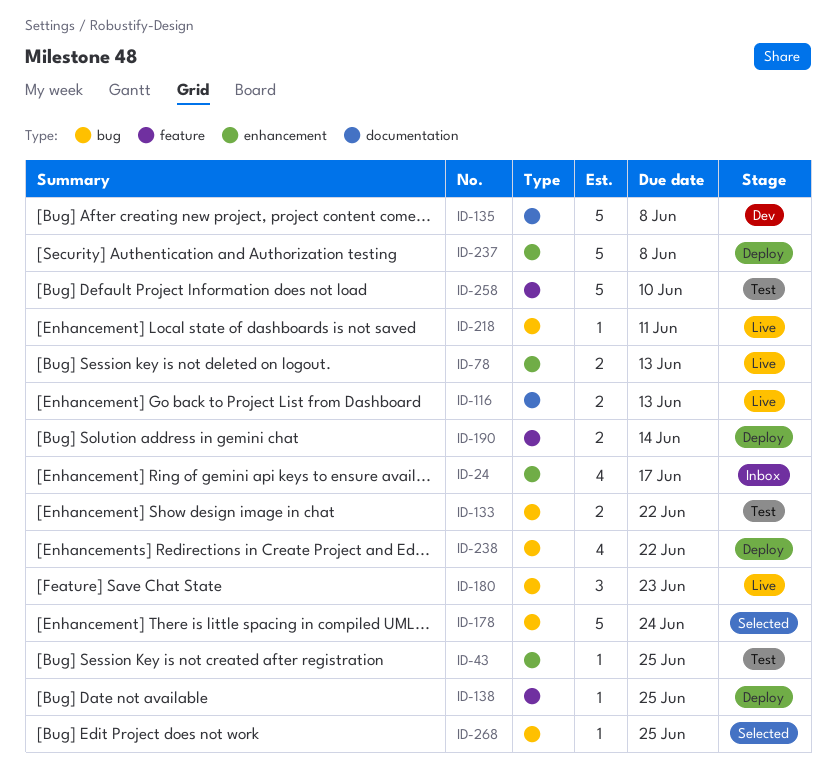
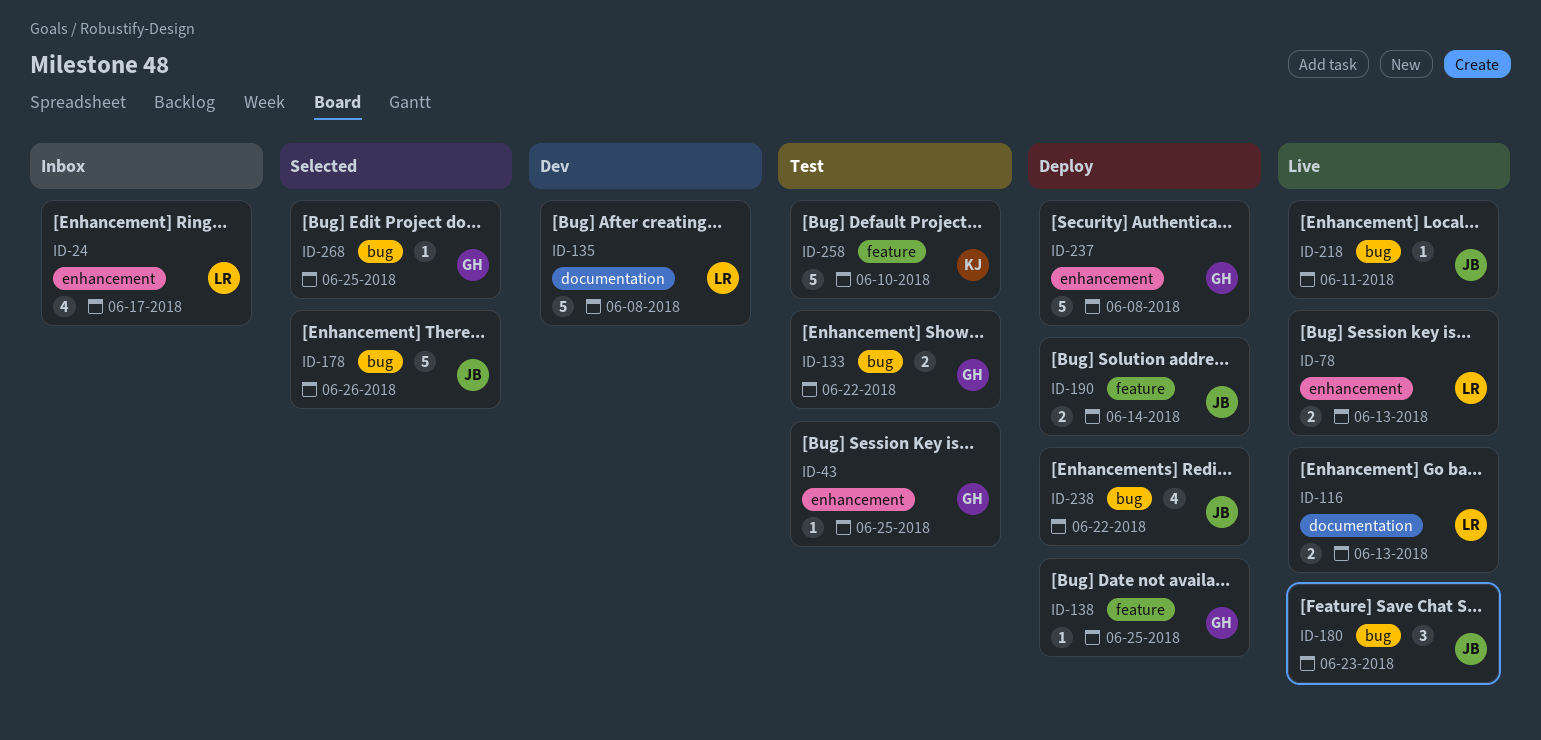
ID-178, due: Jun 24 -> Jun 26

